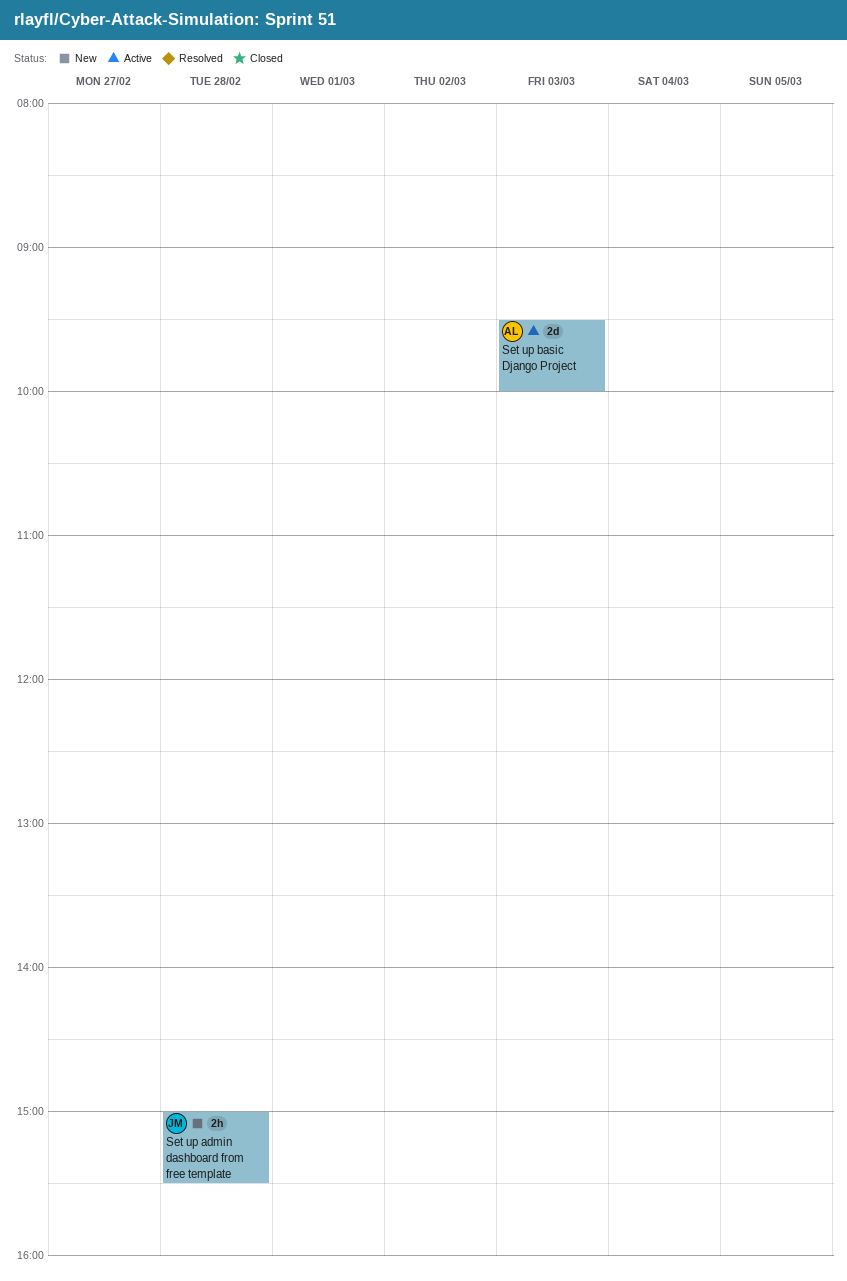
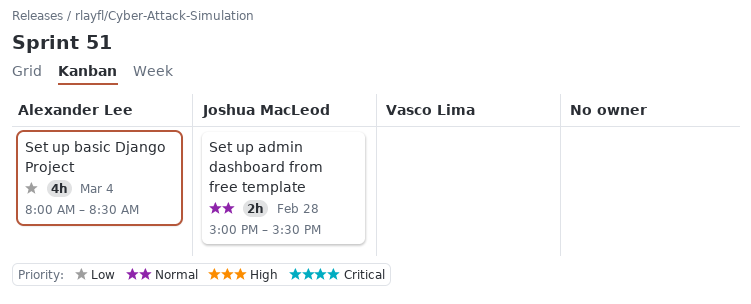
Set up basic Django Project, estimate: 2d -> 4h
Set up basic Django Project, day: Mar 3 -> Mar 4
Set up basic Django Project, begins: 09:30 -> 08:00
Set up basic Django Project, ends: 10:00 -> 08:30

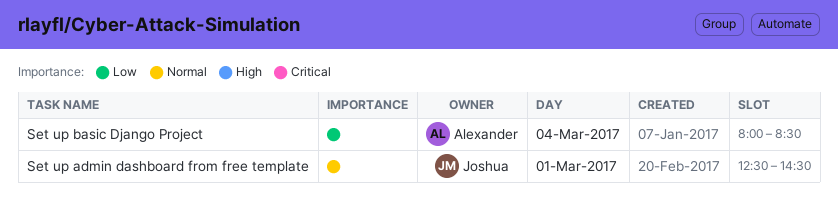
Set up admin dashboard from free template, day: Feb 28 -> Mar 1
Set up admin dashboard from free template, begins: 15:00 -> 12:30
Set up admin dashboard from free template, ends: 15:30 -> 14:30

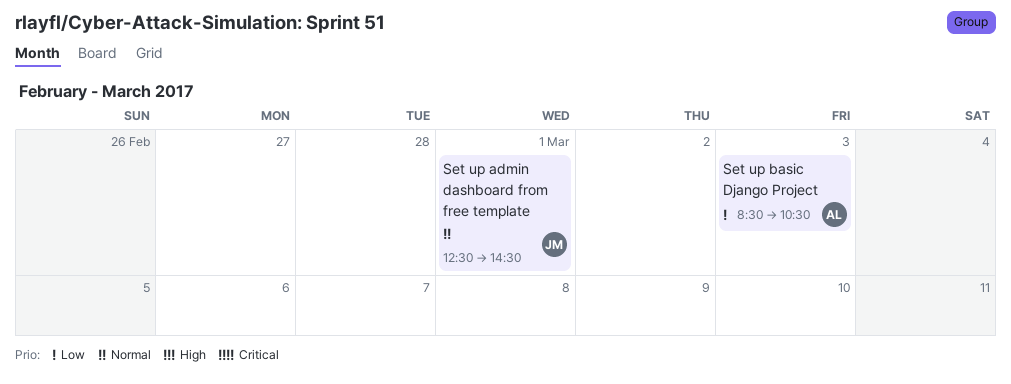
Set up basic Django Project, day: Mar 4 -> Mar 3
Set up basic Django Project, begins: 08:00 -> 08:30
Set up basic Django Project, ends: 08:30 -> 10:30

